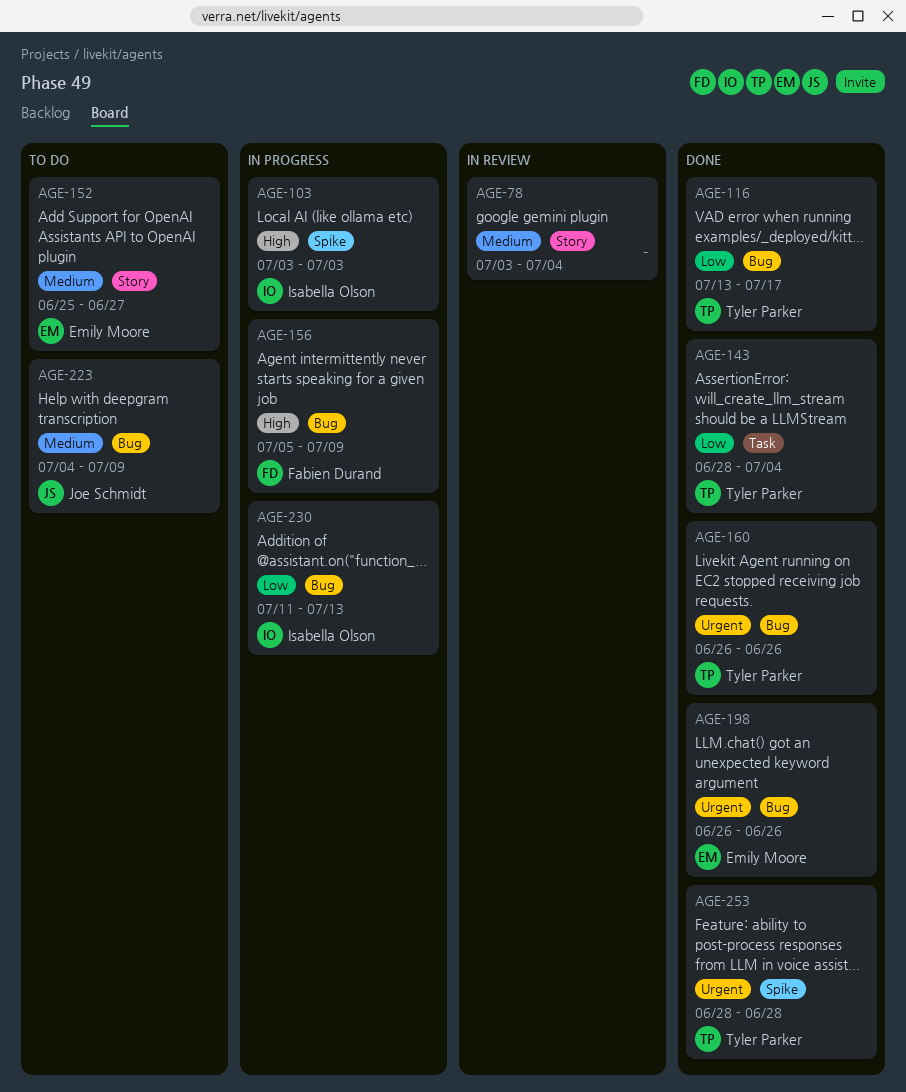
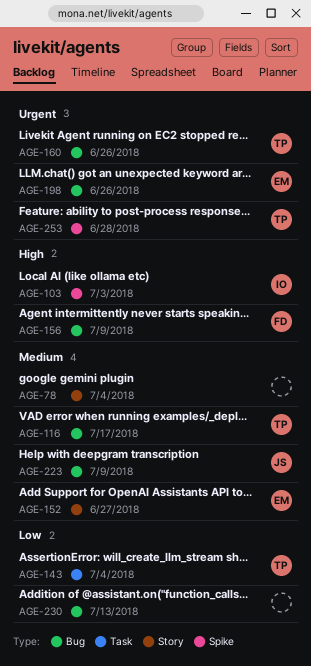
AGE-116, priority: Low -> Medium
AGE-230, owner: Isabella Olson -> none

